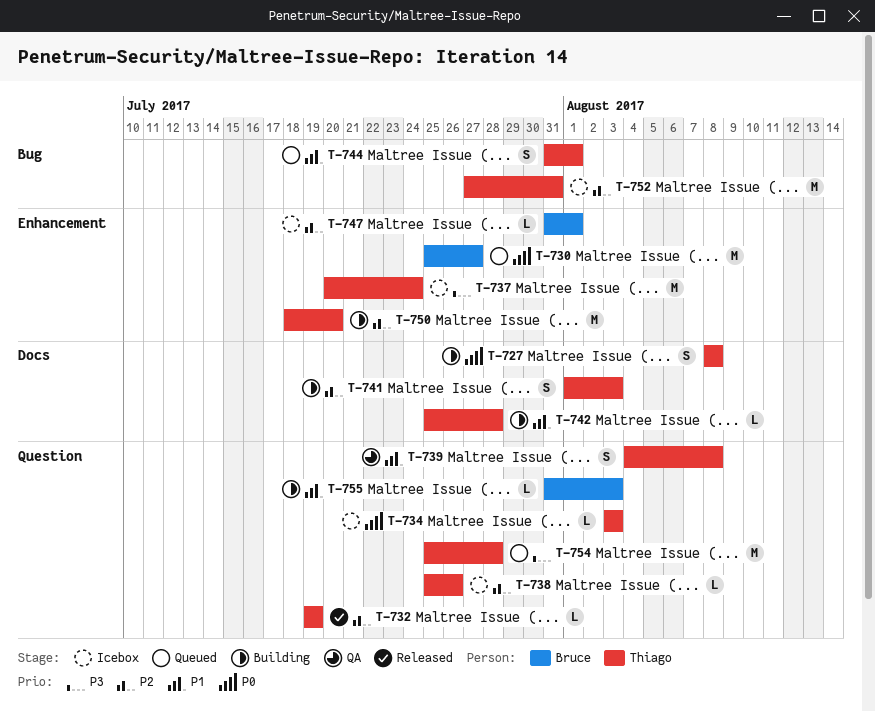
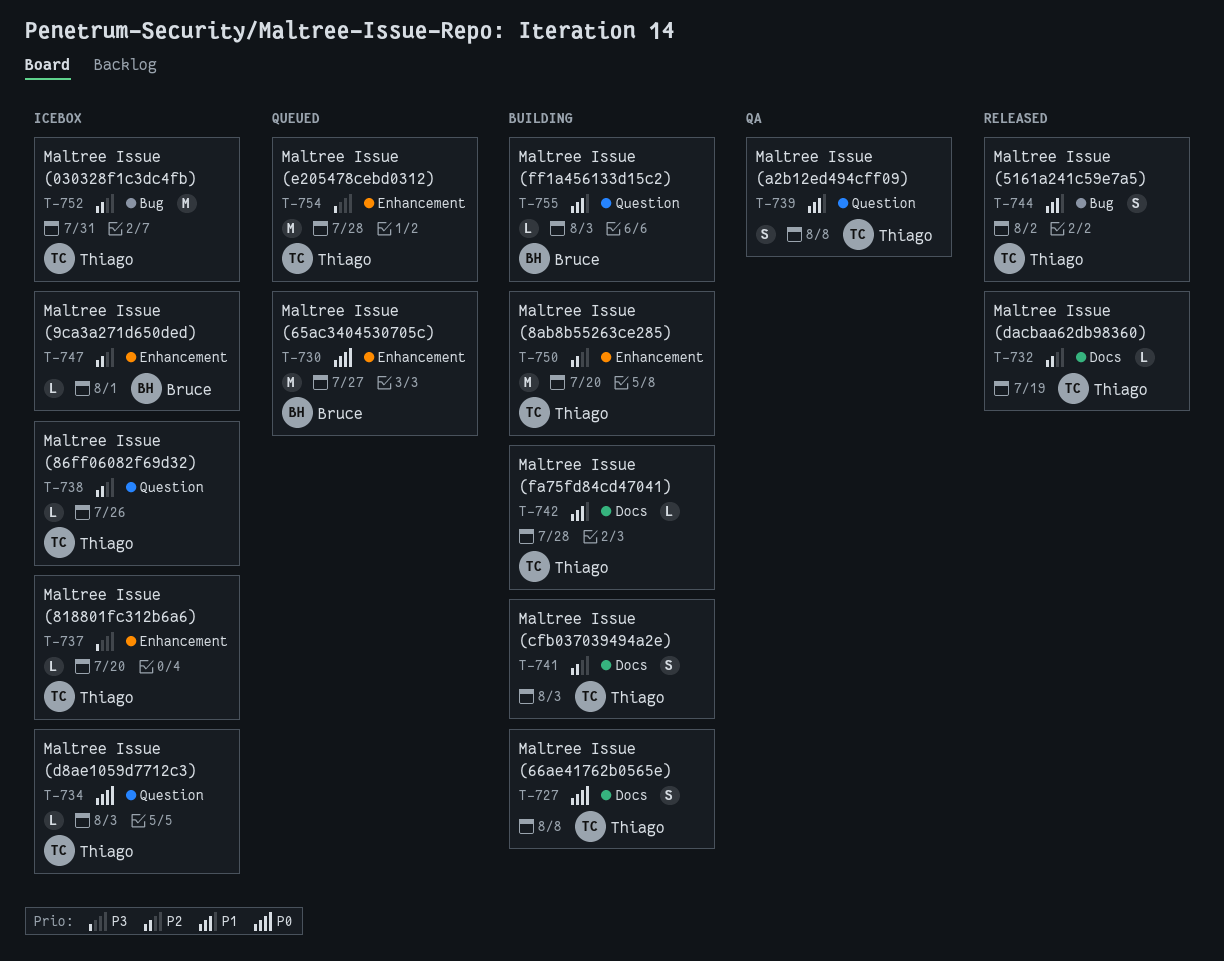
T-732, label: Question -> Docs
T-737, estimate: M -> L
T-737, due: Jul 24 -> Jul 20
T-744, status: Queued -> Released
T-744, due: Aug 1 -> Aug 2
T-754, label: Question -> Enhancement

